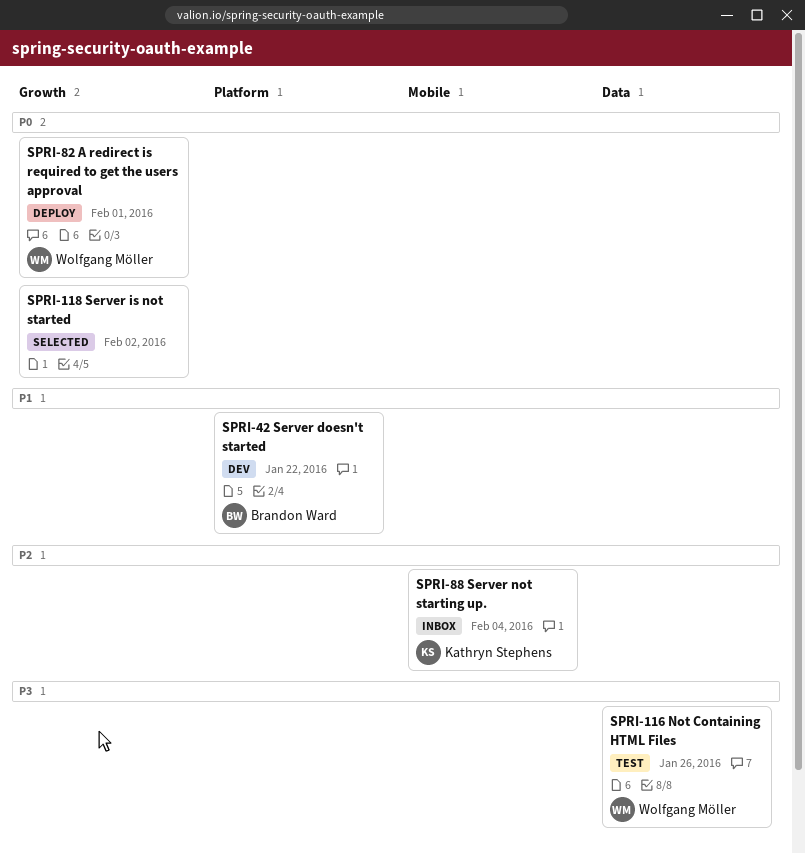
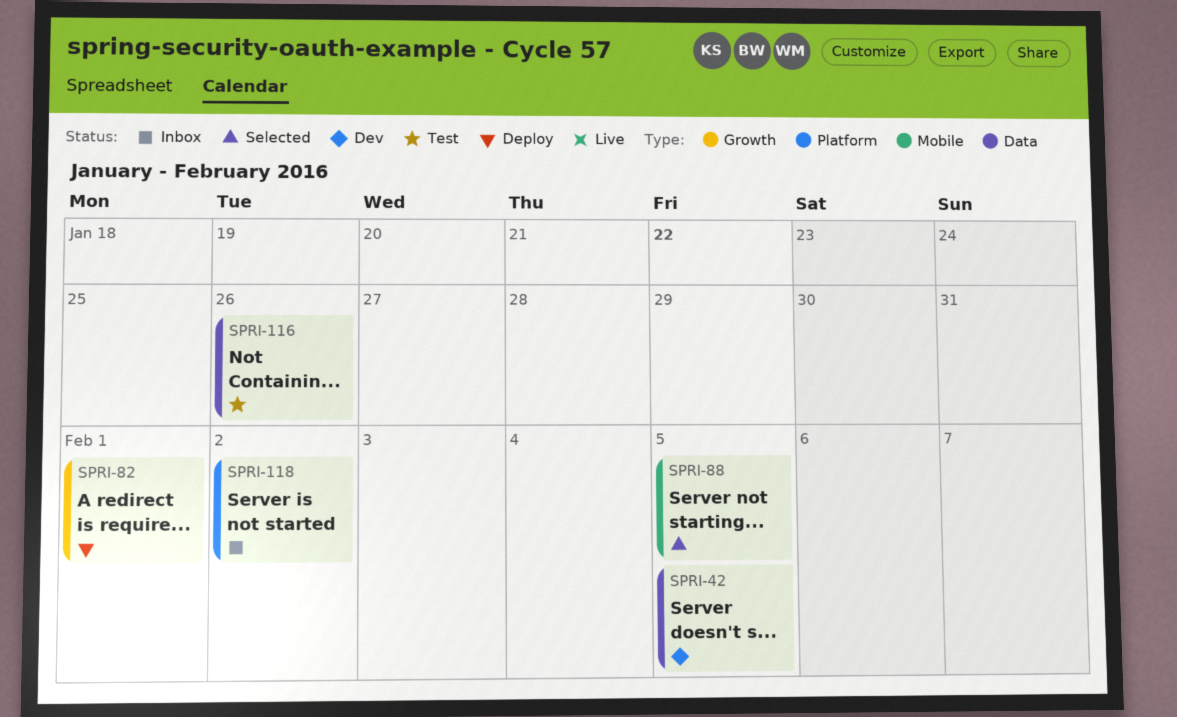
SPRI-42, label: Platform -> Data
SPRI-42, due: Jan 22 -> Feb 5
SPRI-88, status: Inbox -> Selected
SPRI-88, due: Feb 4 -> Feb 5
SPRI-118, status: Selected -> Inbox
SPRI-118, label: Growth -> Platform

